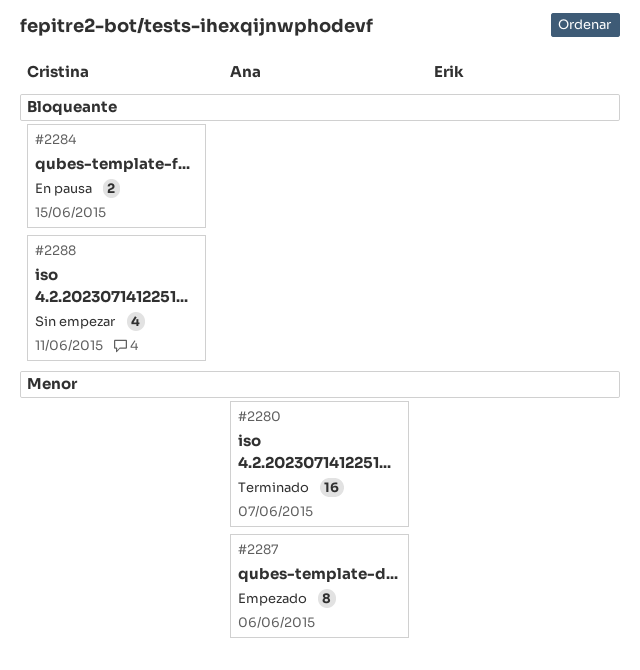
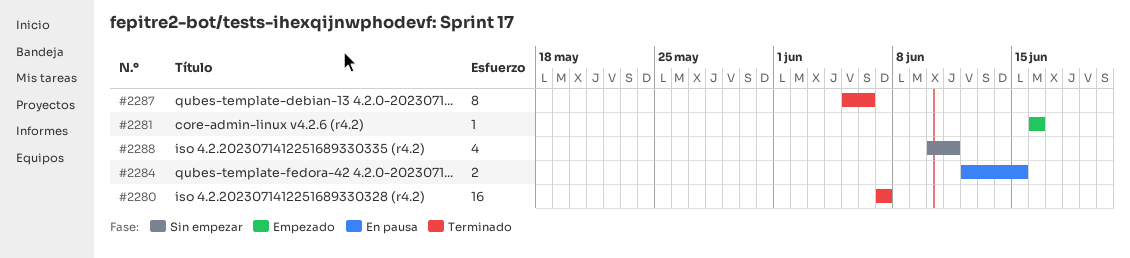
#2281: none -> present
#2287, status: Empezado -> Terminado

